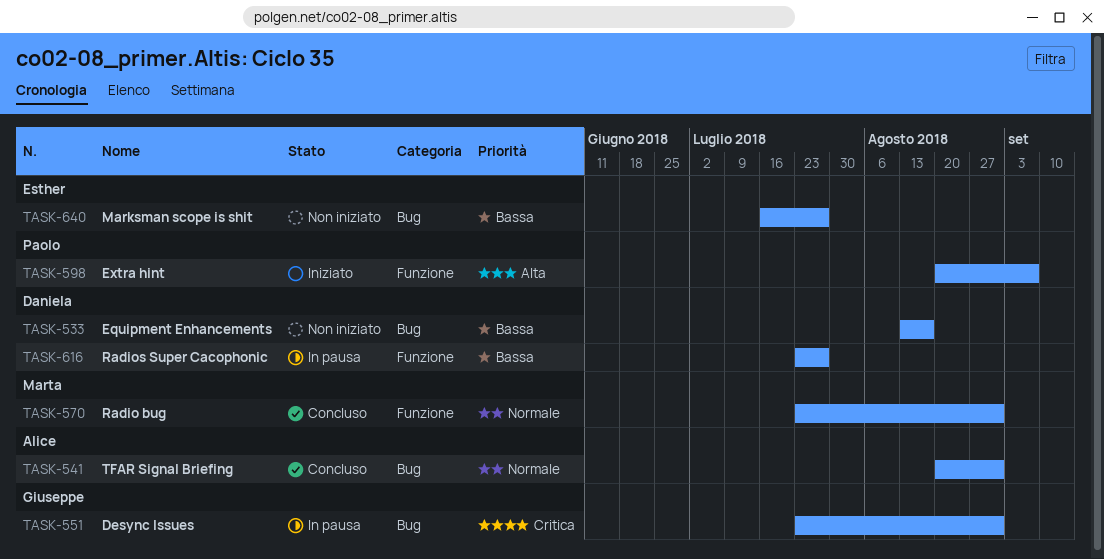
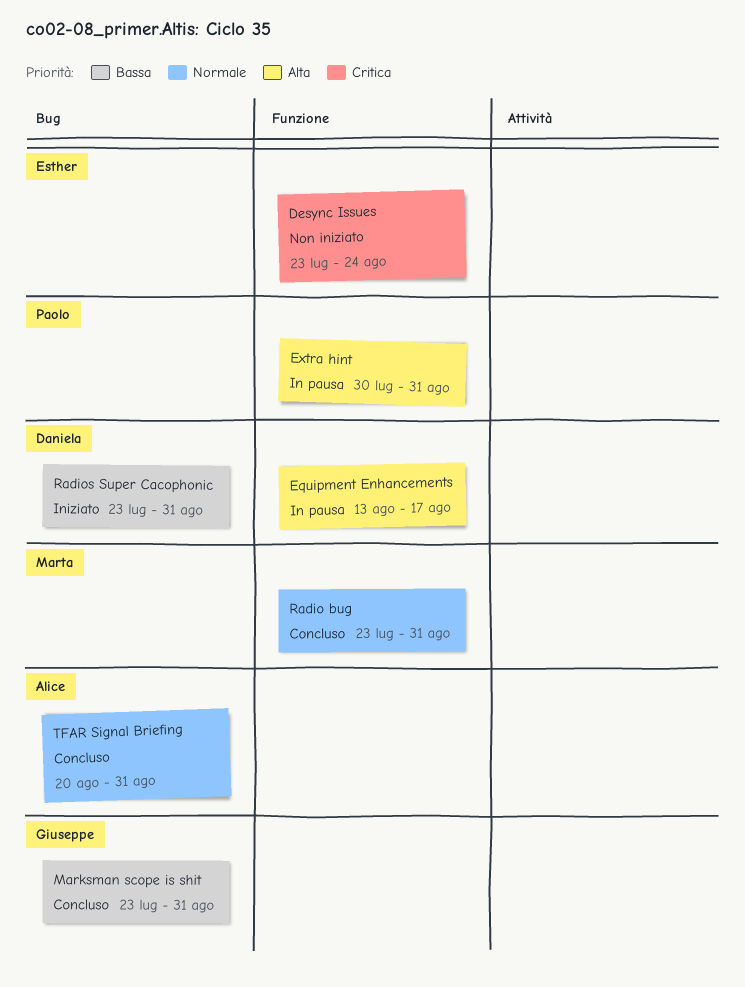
Desync Issues, status: In pausa -> Non iniziato
Desync Issues, owner: Giuseppe -> Esther
Desync Issues, label: Bug -> Funzione
Desync Issues, due: Aug 31 -> Aug 24
Equipment Enhancements, status: Non iniziato -> In pausa
Equipment Enhancements, priority: Bassa -> Alta
Equipment Enhancements, label: Bug -> Funzione
Extra hint, status: Iniziato -> In pausa
Extra hint, start: Aug 20 -> Jul 30
Extra hint, due: Sep 7 -> Aug 31
Marksman scope is shit, status: Non iniziato -> Concluso
Marksman scope is shit, owner: Esther -> Giuseppe
Marksman scope is shit, start: Jul 16 -> Jul 23
Marksman scope is shit, due: Jul 27 -> Aug 31
Radios Super Cacophonic, status: In pausa -> Iniziato
Radios Super Cacophonic, label: Funzione -> Bug
Radios Super Cacophonic, due: Jul 27 -> Aug 31

